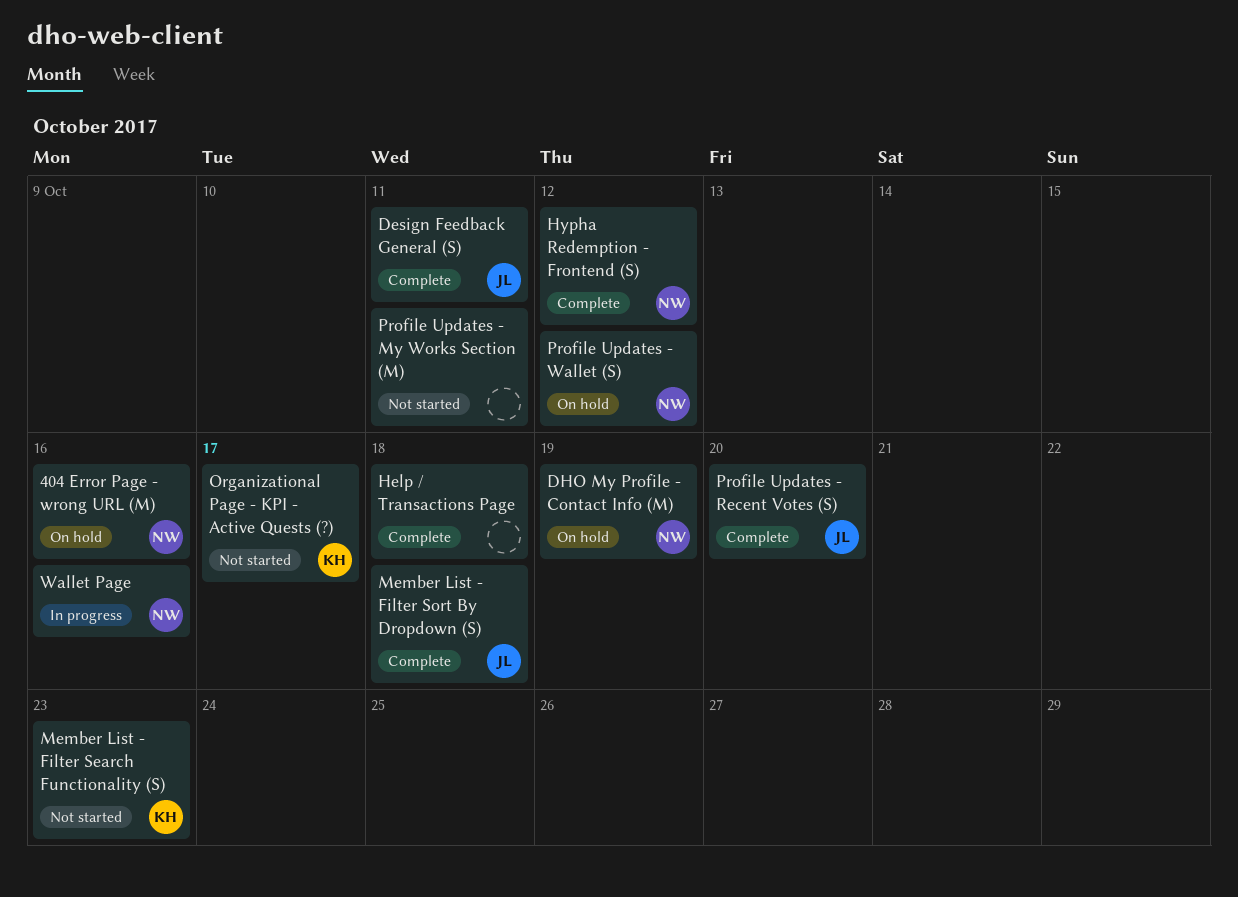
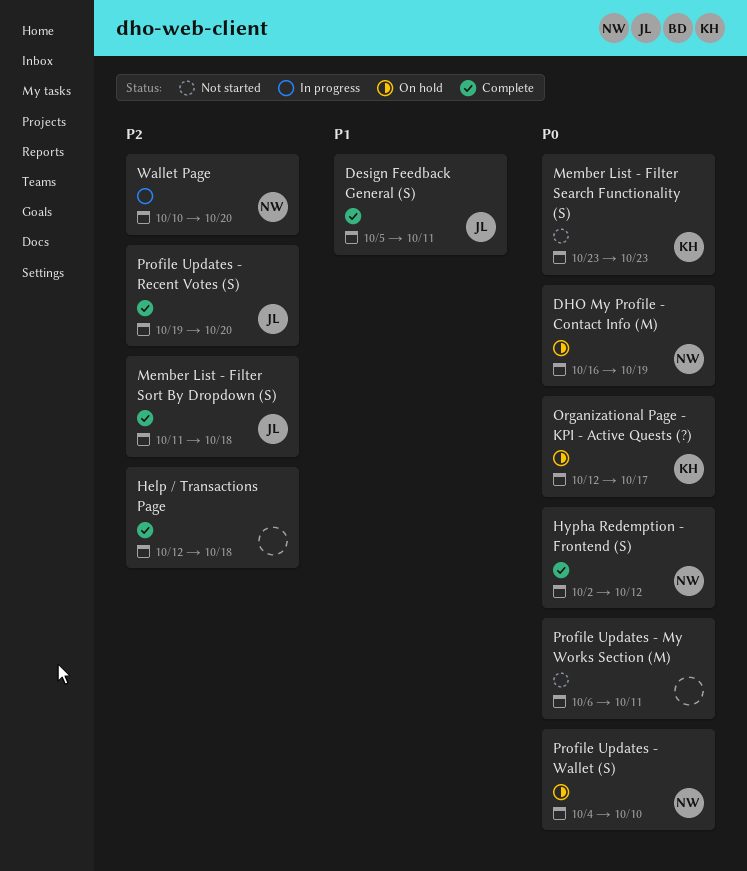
404 Error Page - wrong URL (M): present -> none
Organizational Page - KPI - Active Quests (?), status: Not started -> On hold
Profile Updates - Wallet (S), due: Oct 12 -> Oct 10
Wallet Page, due: Oct 16 -> Oct 20

